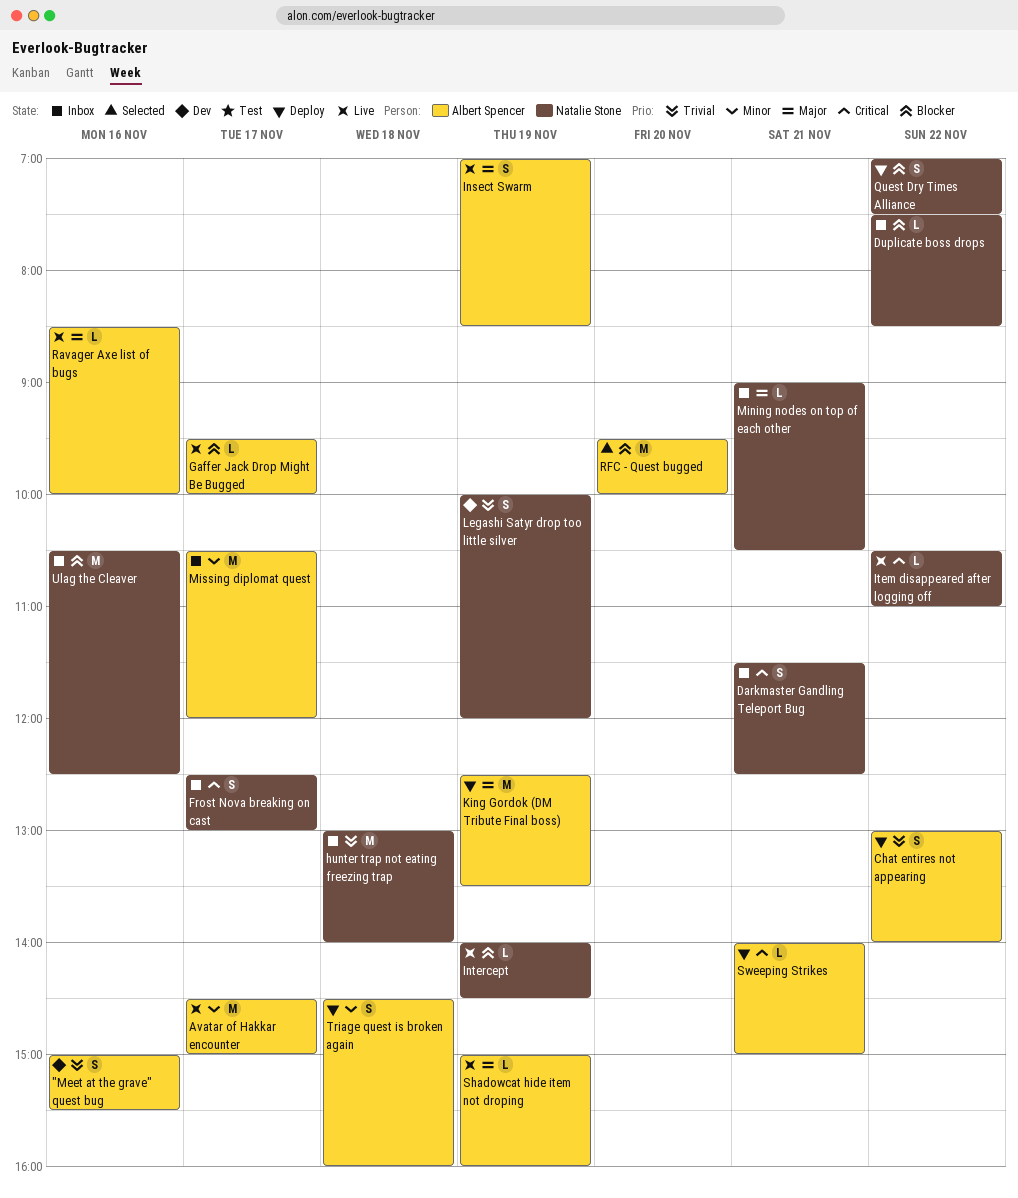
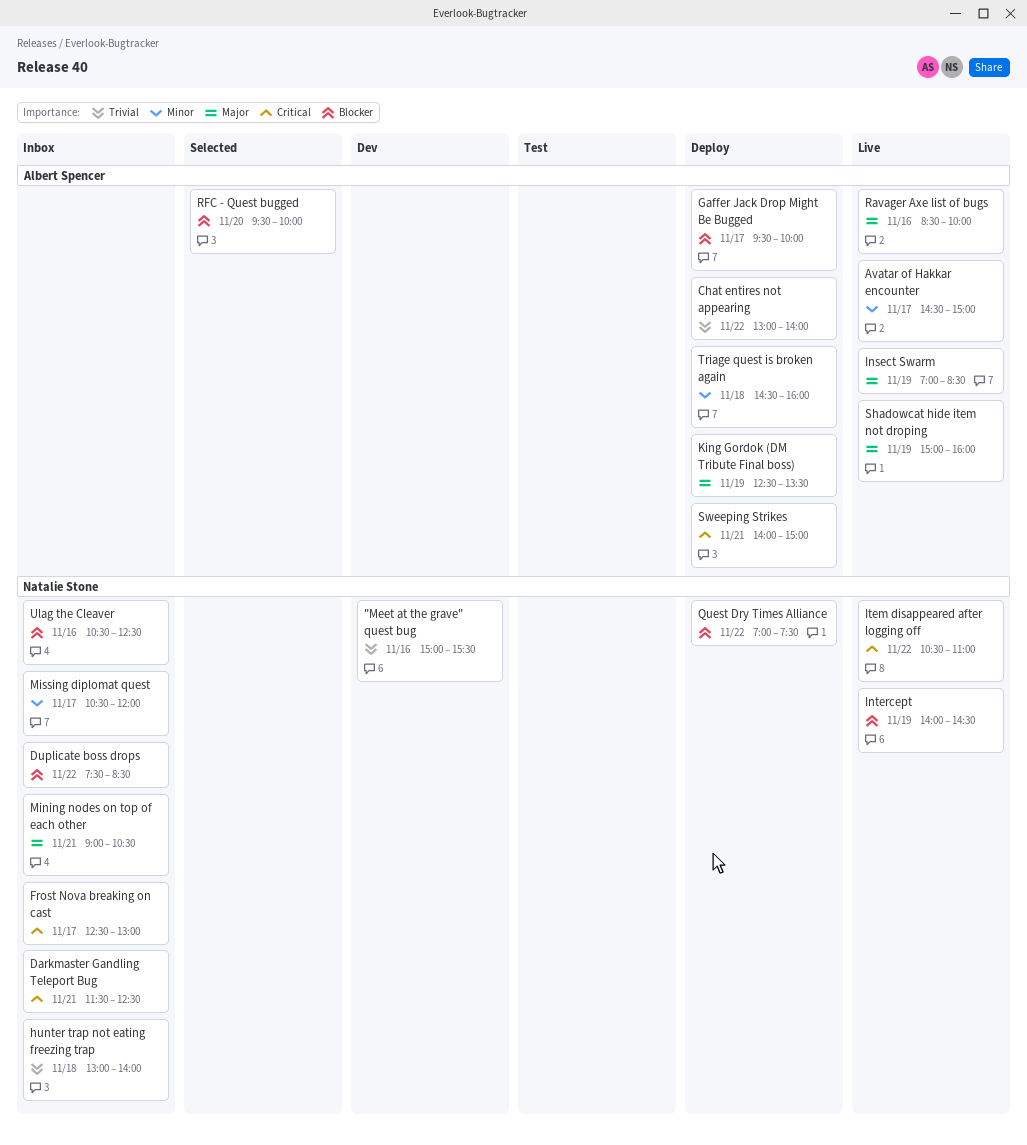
"Meet at the grave" quest bug, owner: Albert Spencer -> Natalie Stone
Gaffer Jack Drop Might Be Bugged, status: Live -> Deploy
Legashi Satyr drop too little silver: present -> none
Missing diplomat quest, owner: Albert Spencer -> Natalie Stone

